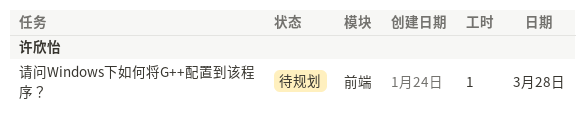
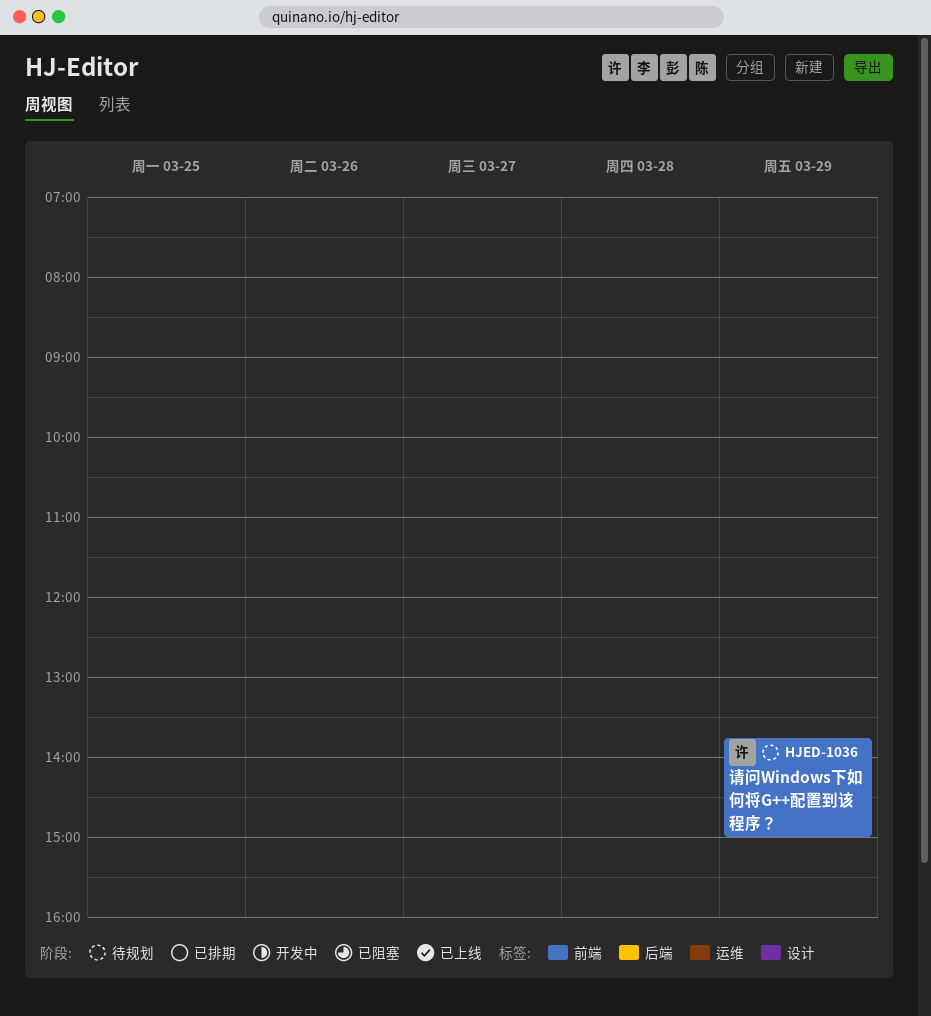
请问Windows下如何将G++配置到该程序？, day: Mar 28 -> Mar 29

